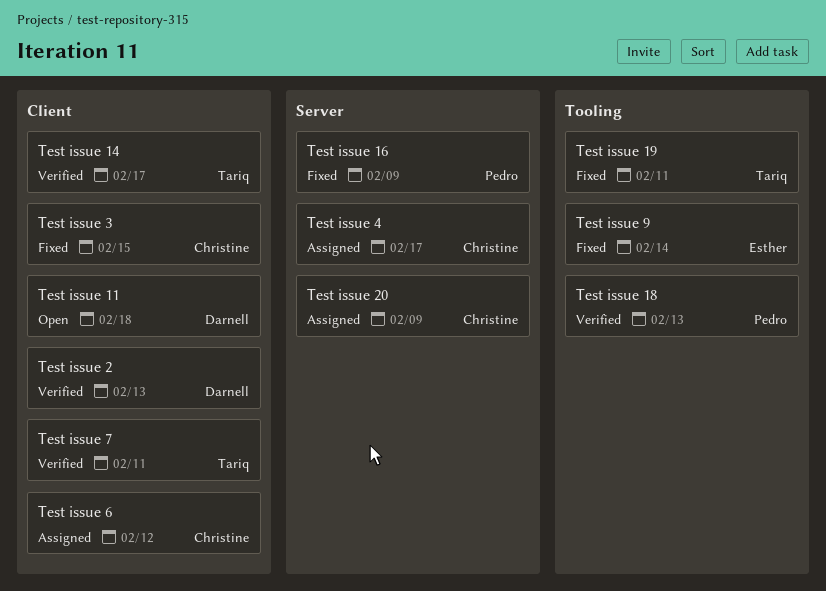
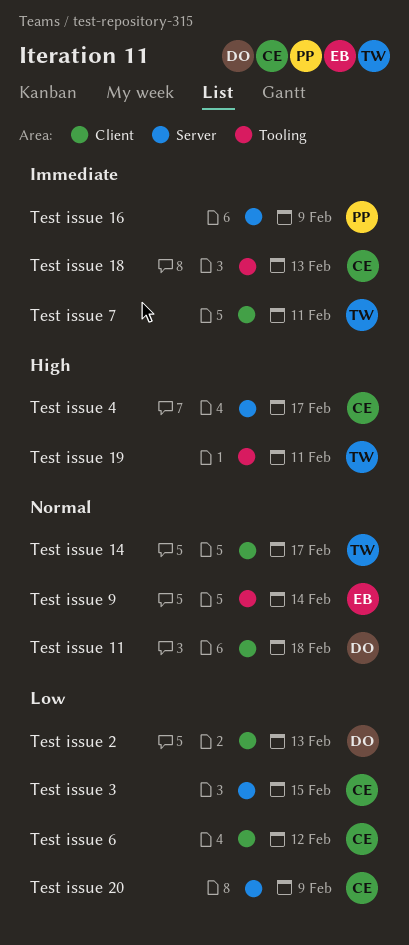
Test issue 18, owner: Pedro -> Christine
Test issue 3, label: Client -> Server

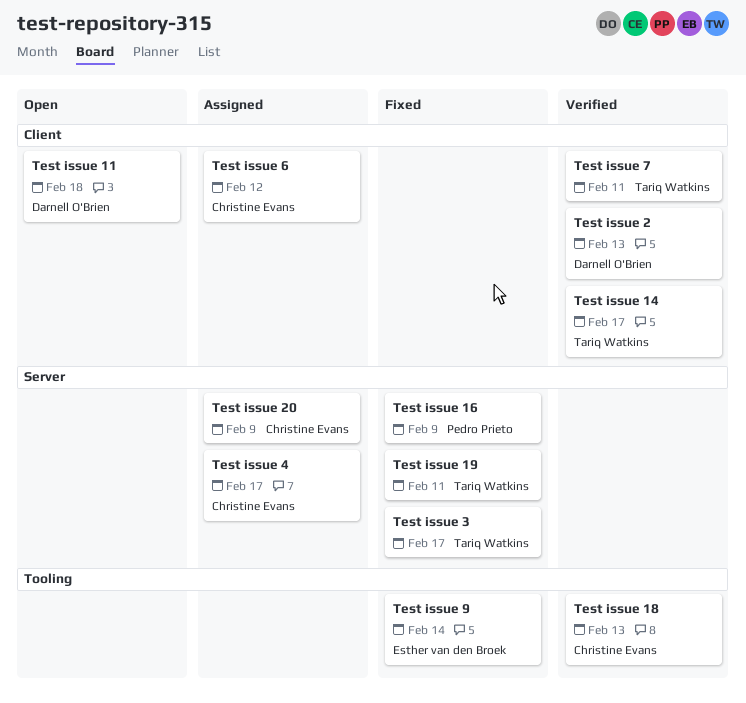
Test issue 19, label: Tooling -> Server
Test issue 3, owner: Christine Evans -> Tariq Watkins
Test issue 3, due: Feb 15 -> Feb 17

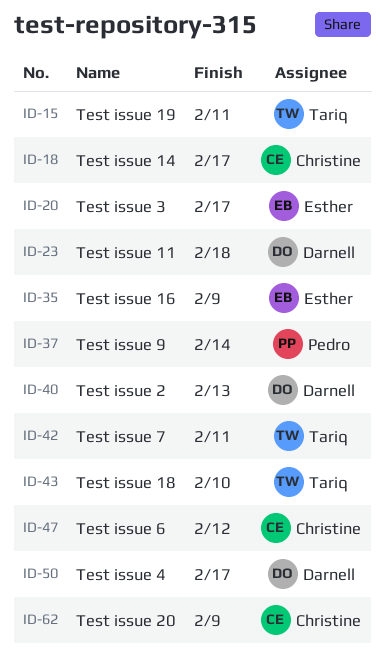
Test issue 14, owner: Tariq Watkins -> Christine Evans
Test issue 16, owner: Pedro Prieto -> Esther van den Broek
Test issue 18, owner: Christine Evans -> Tariq Watkins
Test issue 18, due: Feb 13 -> Feb 10
Test issue 3, owner: Tariq Watkins -> Esther van den Broek
Test issue 4, owner: Christine Evans -> Darnell O'Brien
Test issue 9, owner: Esther van den Broek -> Pedro Prieto

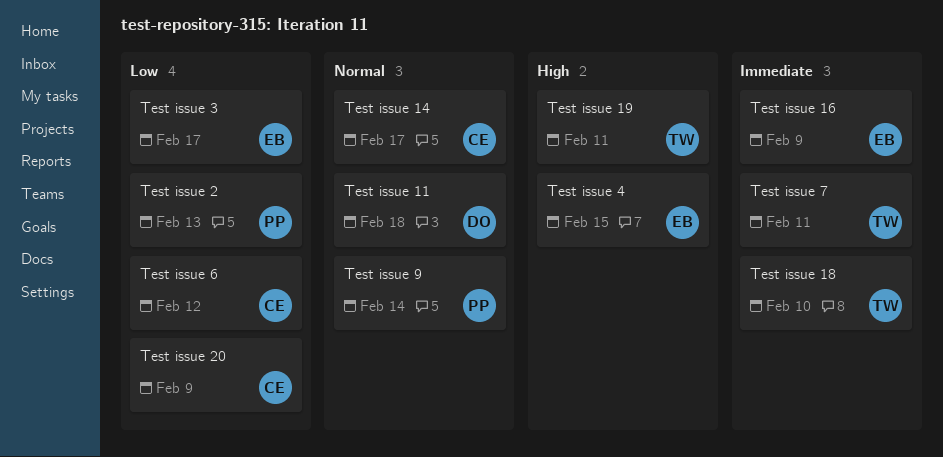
Test issue 2, owner: Darnell -> Pedro
Test issue 4, owner: Darnell -> Esther
Test issue 4, due: Feb 17 -> Feb 15

